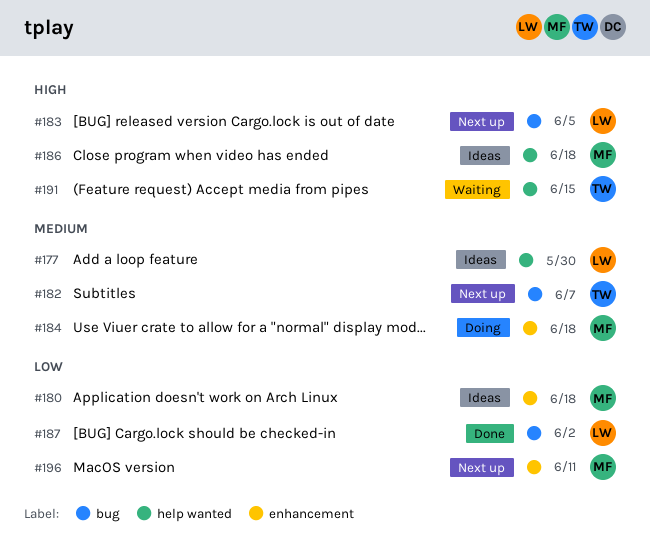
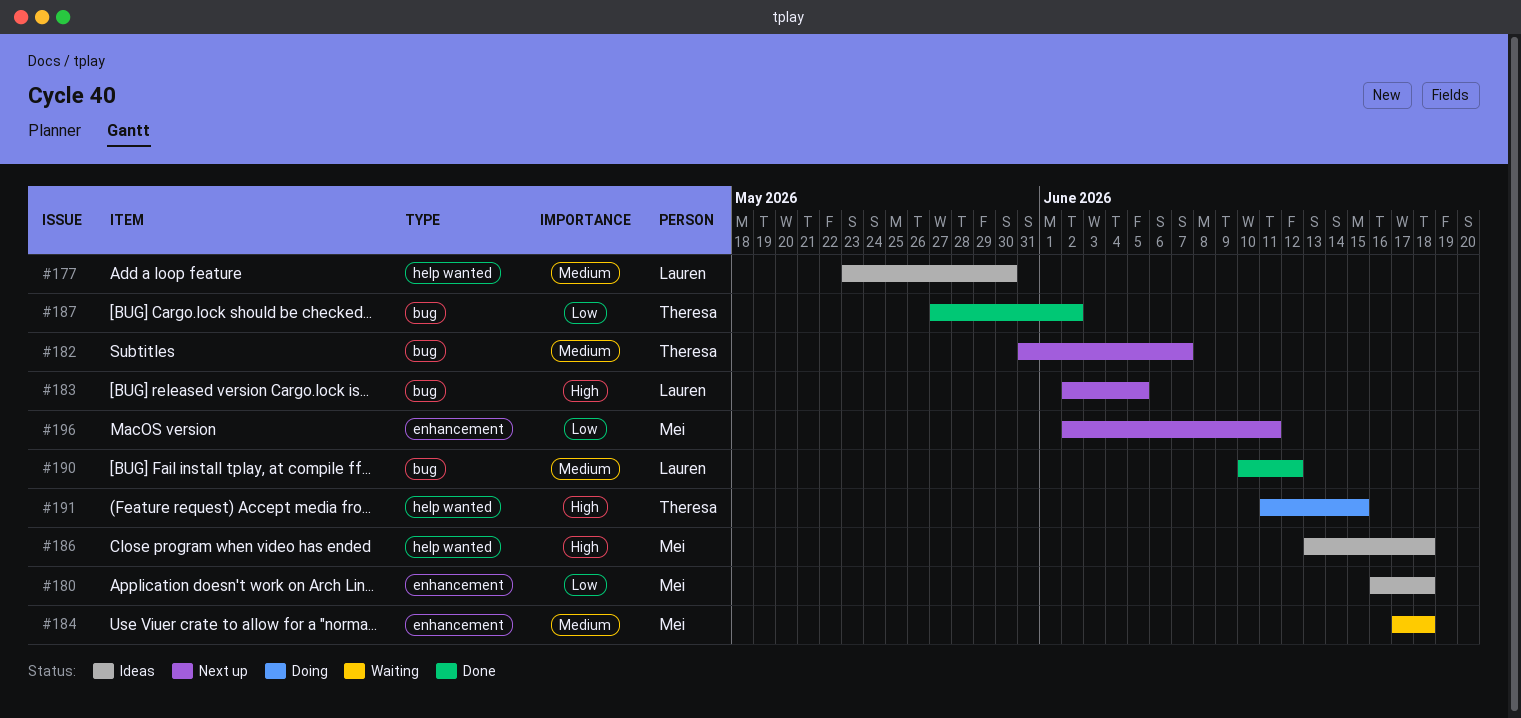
#184, status: Doing -> Waiting
#187, owner: Lauren -> Theresa
#190: none -> present
#191, status: Waiting -> Doing

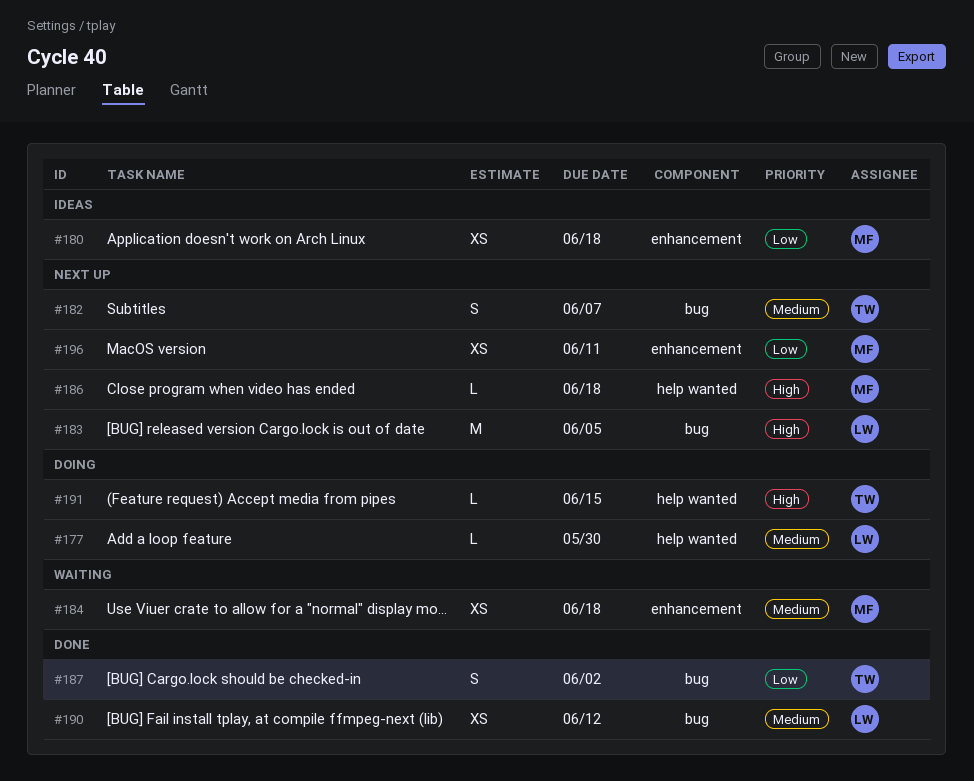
#177, status: Ideas -> Doing
#186, status: Ideas -> Next up

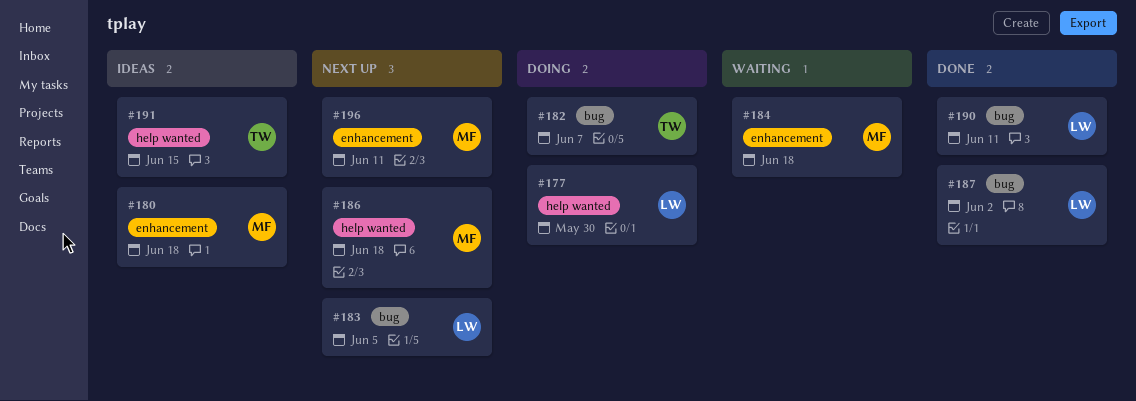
#182, status: Next up -> Doing
#187, owner: TW -> LW
#190, due: Jun 12 -> Jun 11
#191, status: Doing -> Ideas

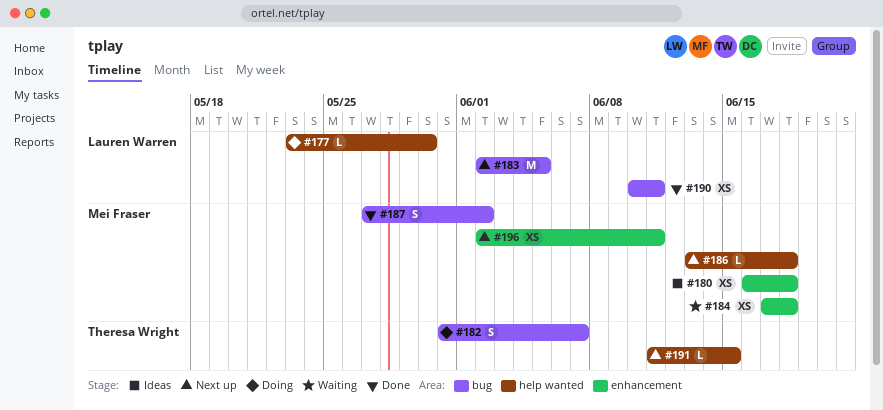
#187, owner: Lauren Warren -> Mei Fraser
#191, status: Ideas -> Next up

